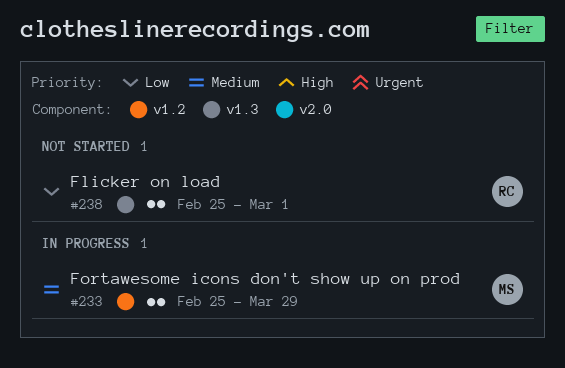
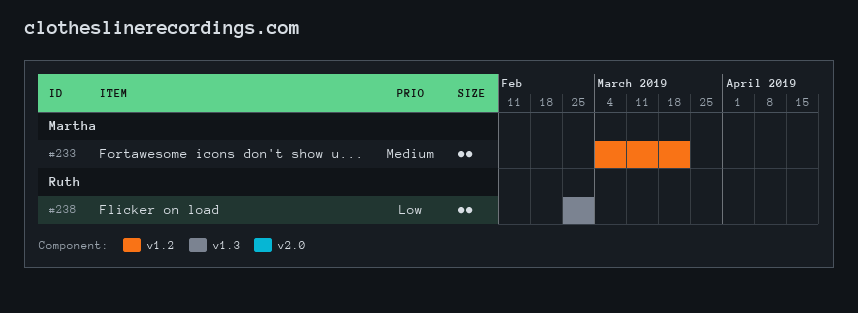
#233, start: Feb 25 -> Mar 4
#233, due: Mar 29 -> Mar 22

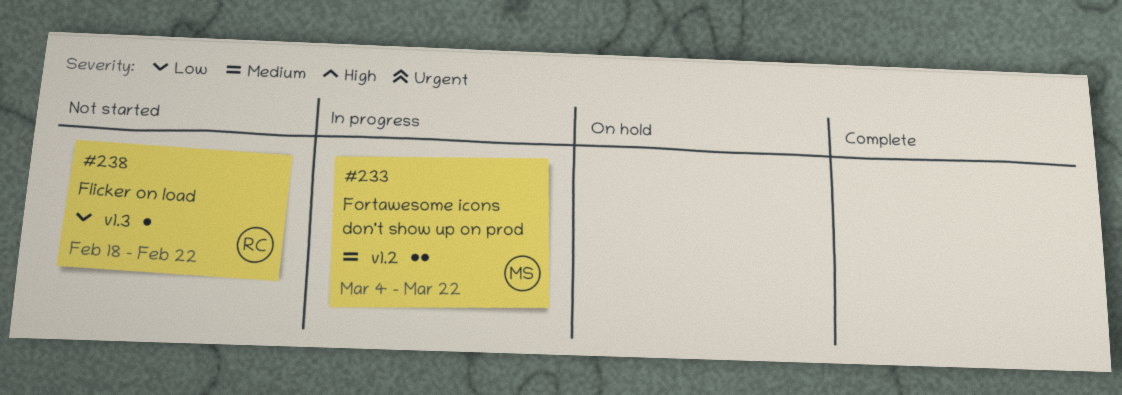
#238, estimate: 2 -> 1
#238, start: Feb 25 -> Feb 18
#238, due: Mar 1 -> Feb 22

